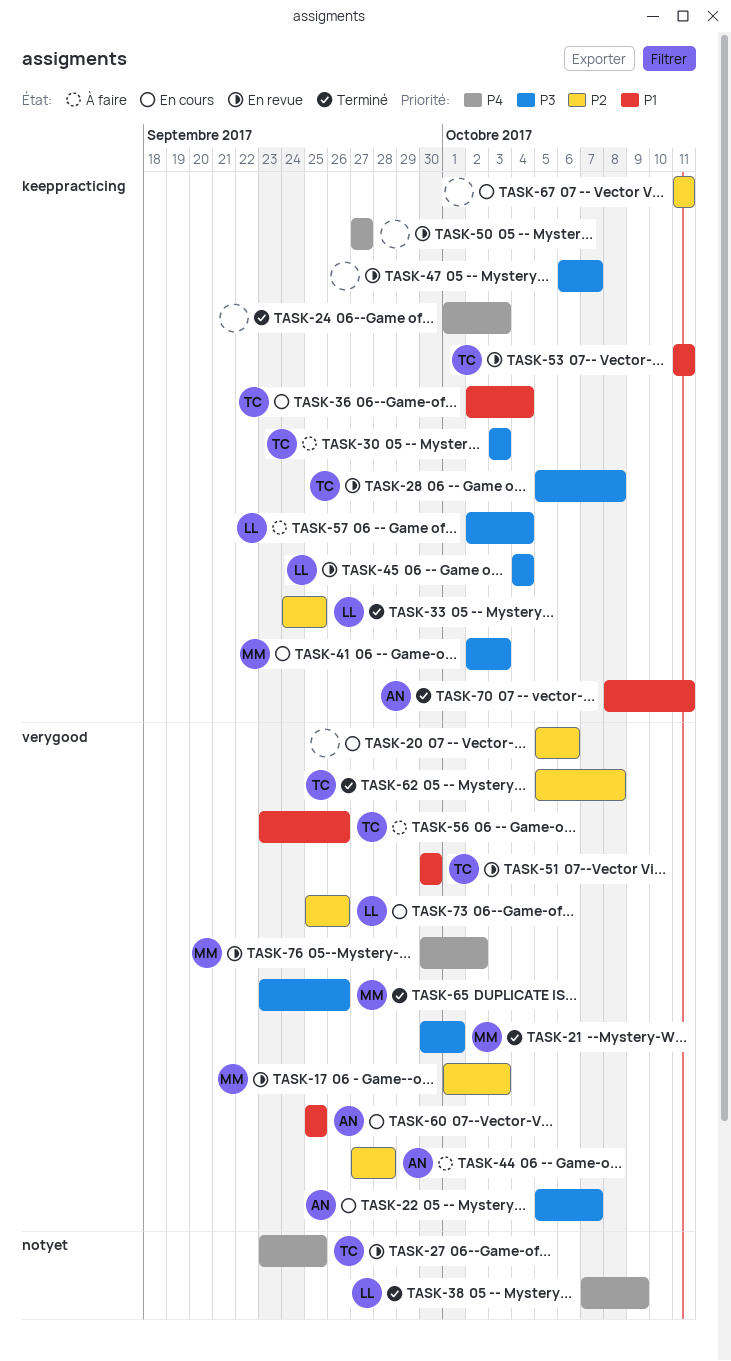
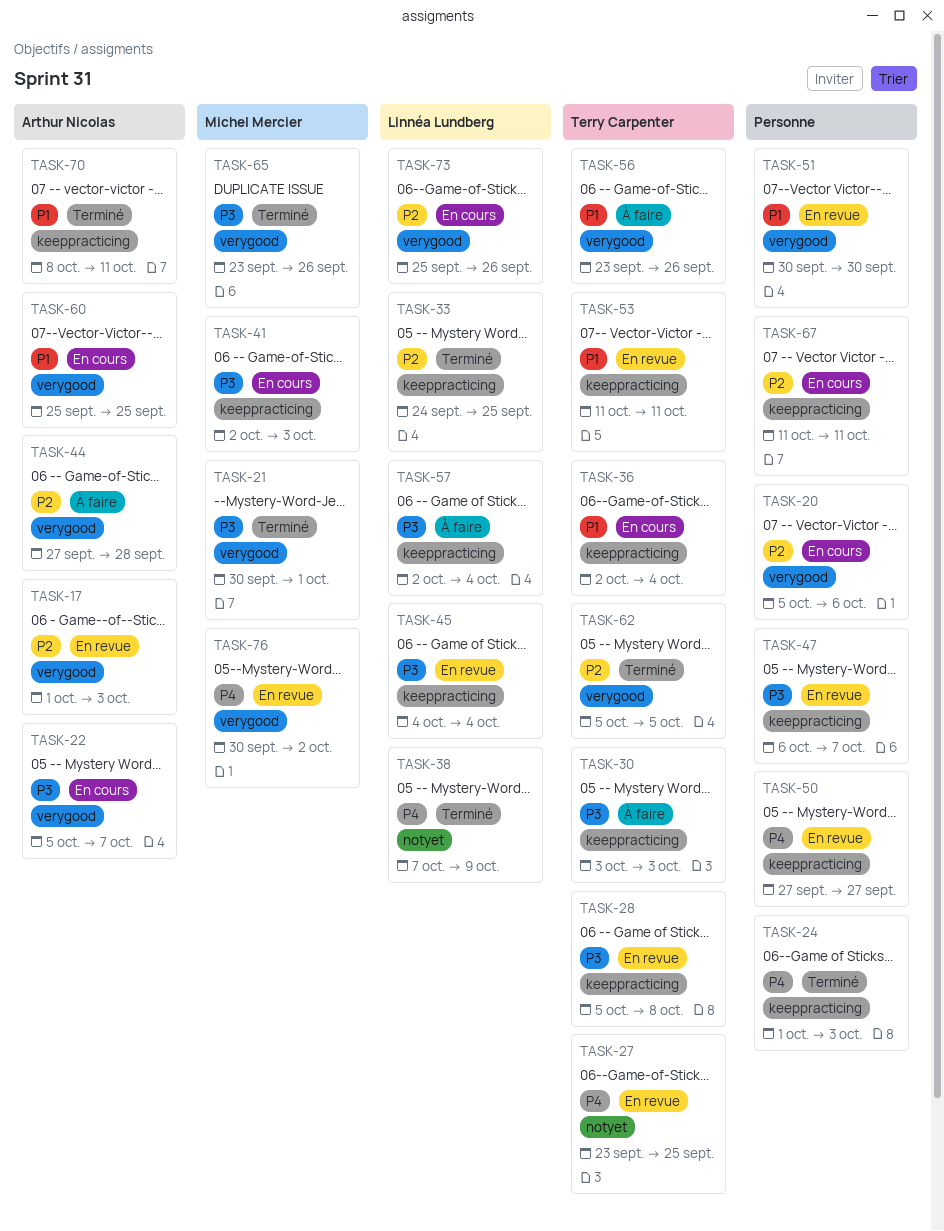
TASK-17, owner: Michel Mercier -> Arthur Nicolas
TASK-51, owner: Terry Carpenter -> none
TASK-62, due: Oct 8 -> Oct 5

